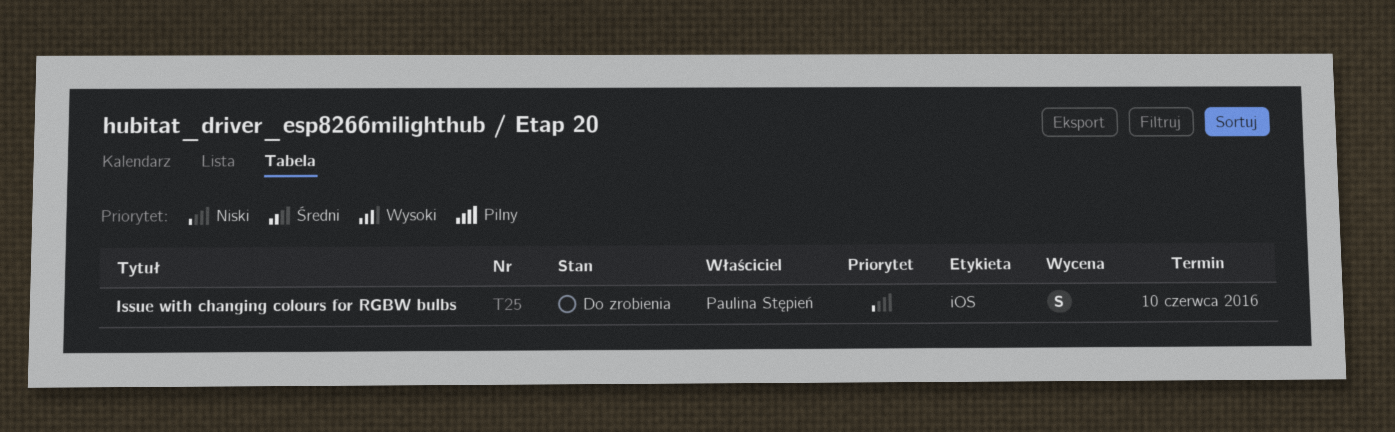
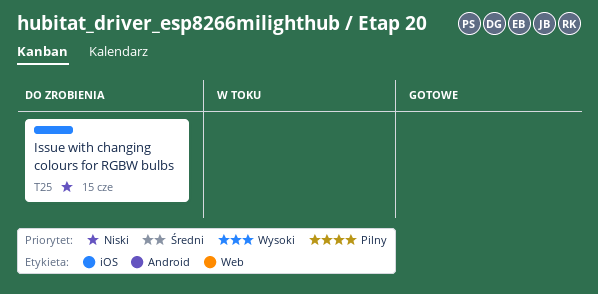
T25, due: Jun 10 -> Jun 15

